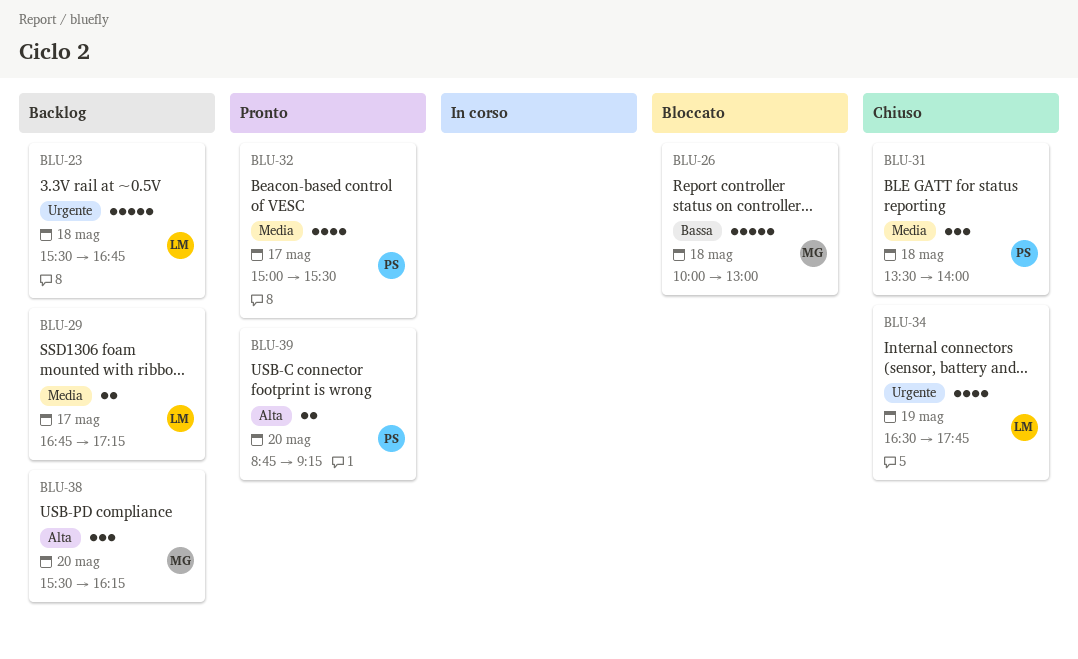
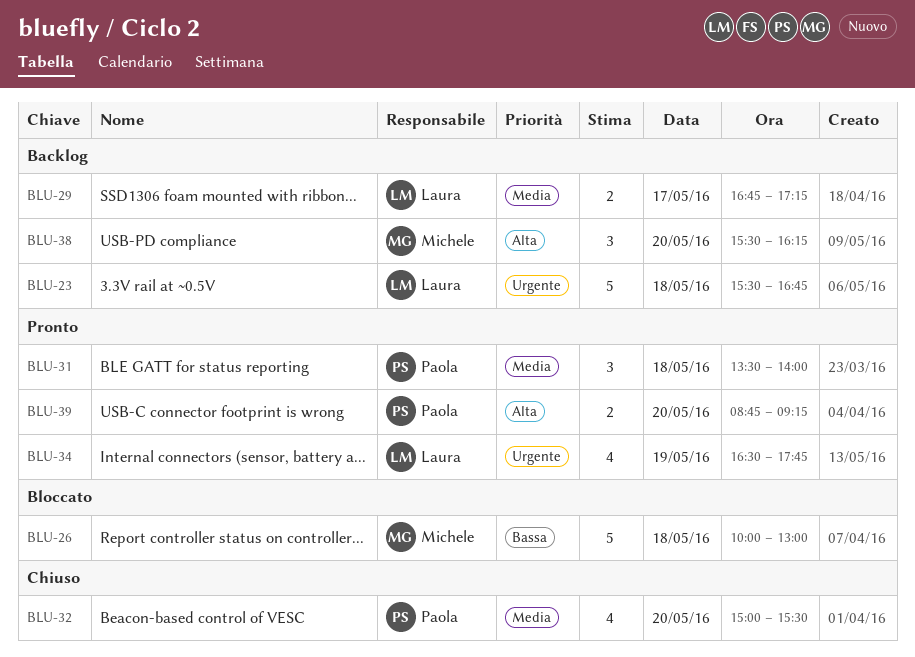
BLU-31, status: Chiuso -> Pronto
BLU-32, status: Pronto -> Chiuso
BLU-32, day: May 17 -> May 20
BLU-34, status: Chiuso -> Pronto

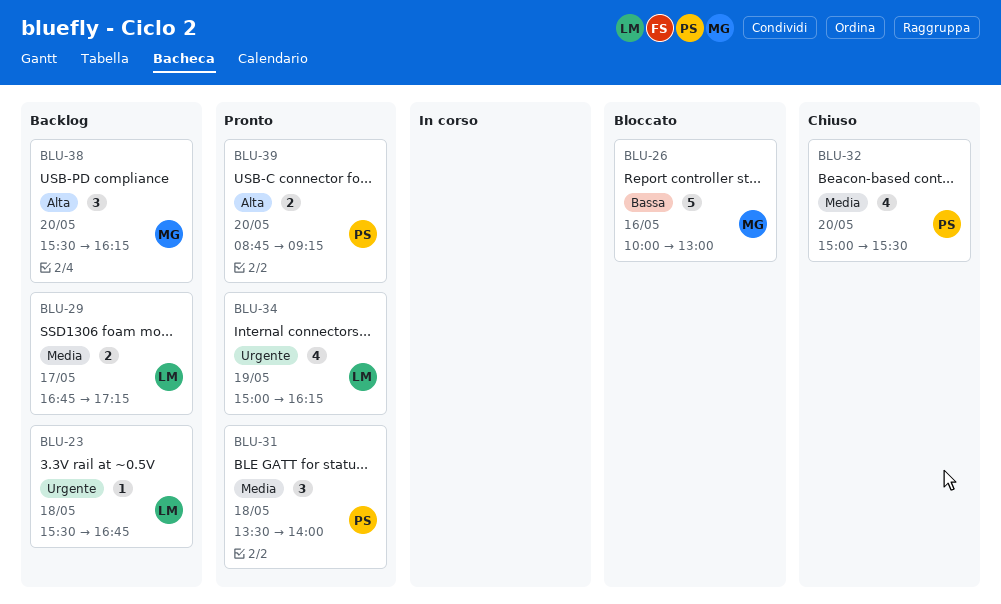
BLU-23, estimate: 5 -> 1
BLU-26, day: May 18 -> May 16
BLU-34, begins: 16:30 -> 15:00
BLU-34, ends: 17:45 -> 16:15

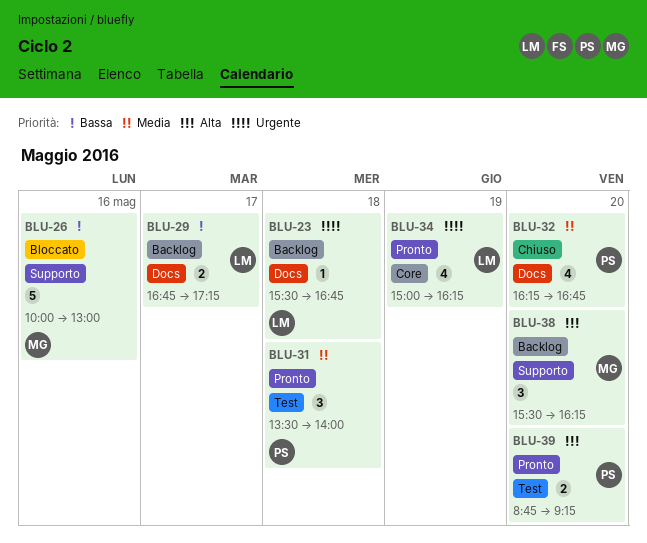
BLU-29, priority: Media -> Bassa
BLU-32, begins: 15:00 -> 16:15
BLU-32, ends: 15:30 -> 16:45

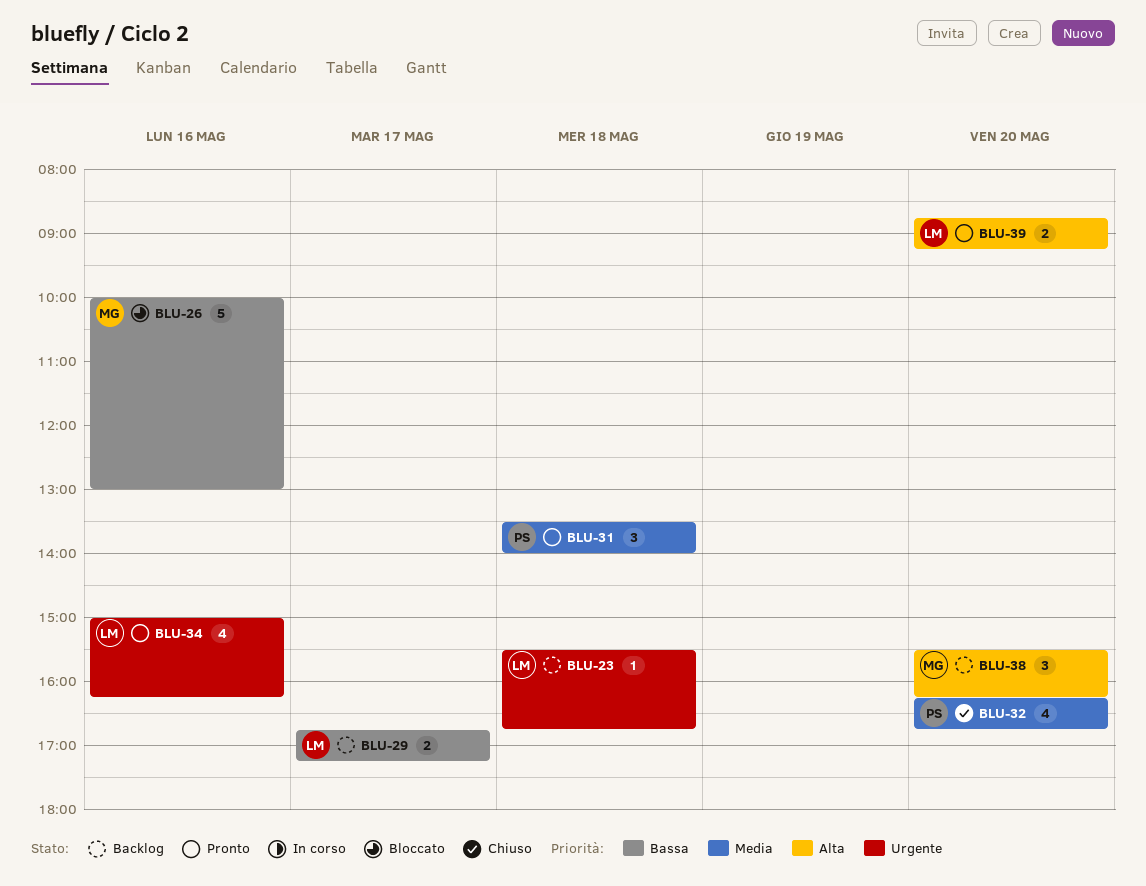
BLU-34, day: May 19 -> May 16
BLU-39, owner: PS -> LM

